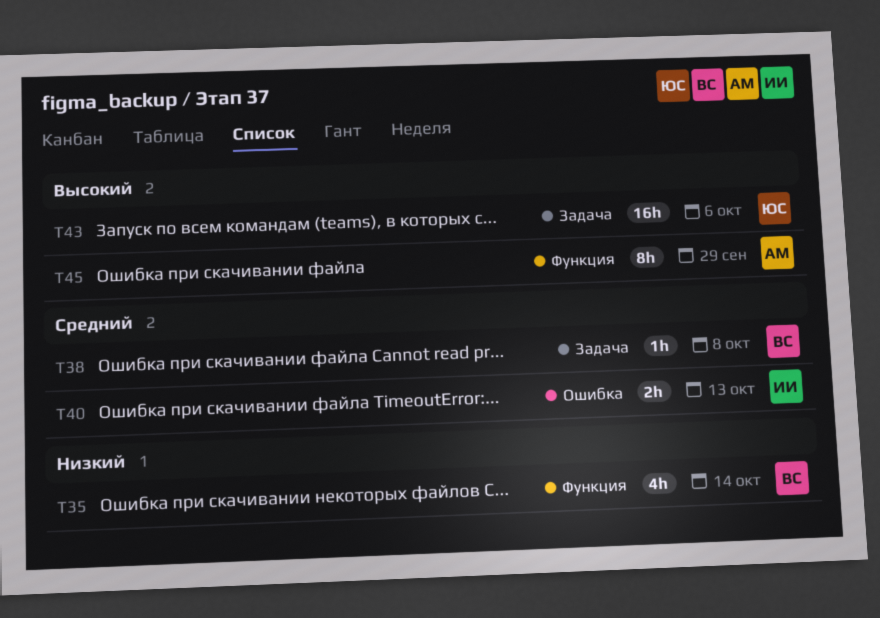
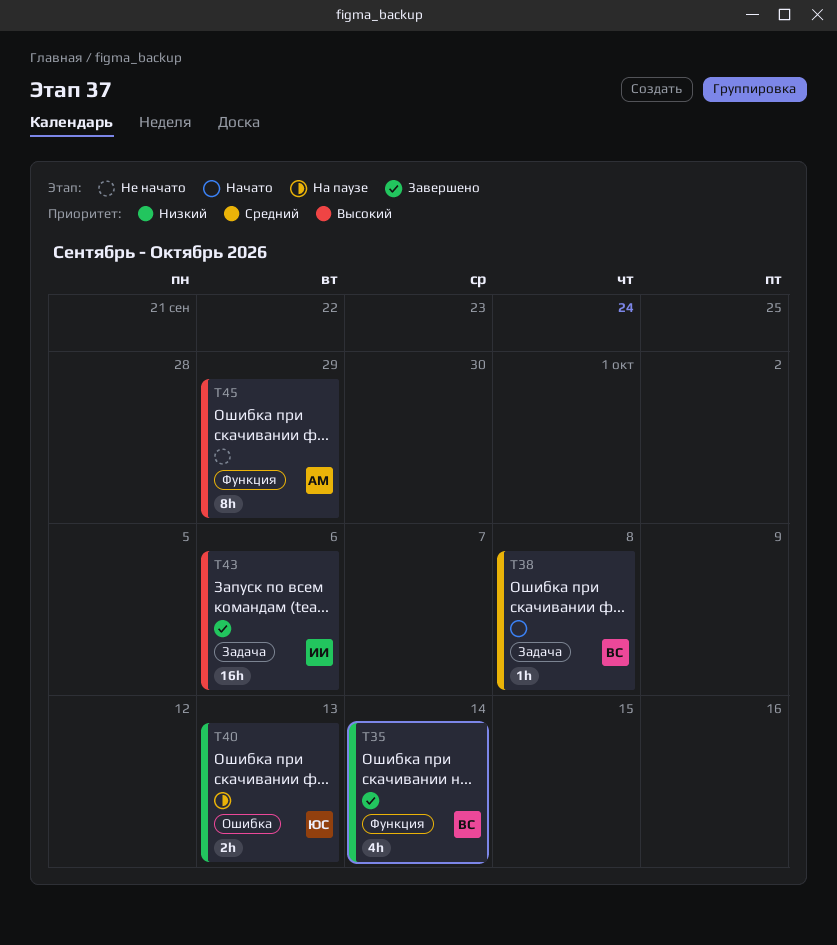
T40, owner: ИИ -> ЮС
T40, priority: Средний -> Низкий
T43, owner: ЮС -> ИИ

